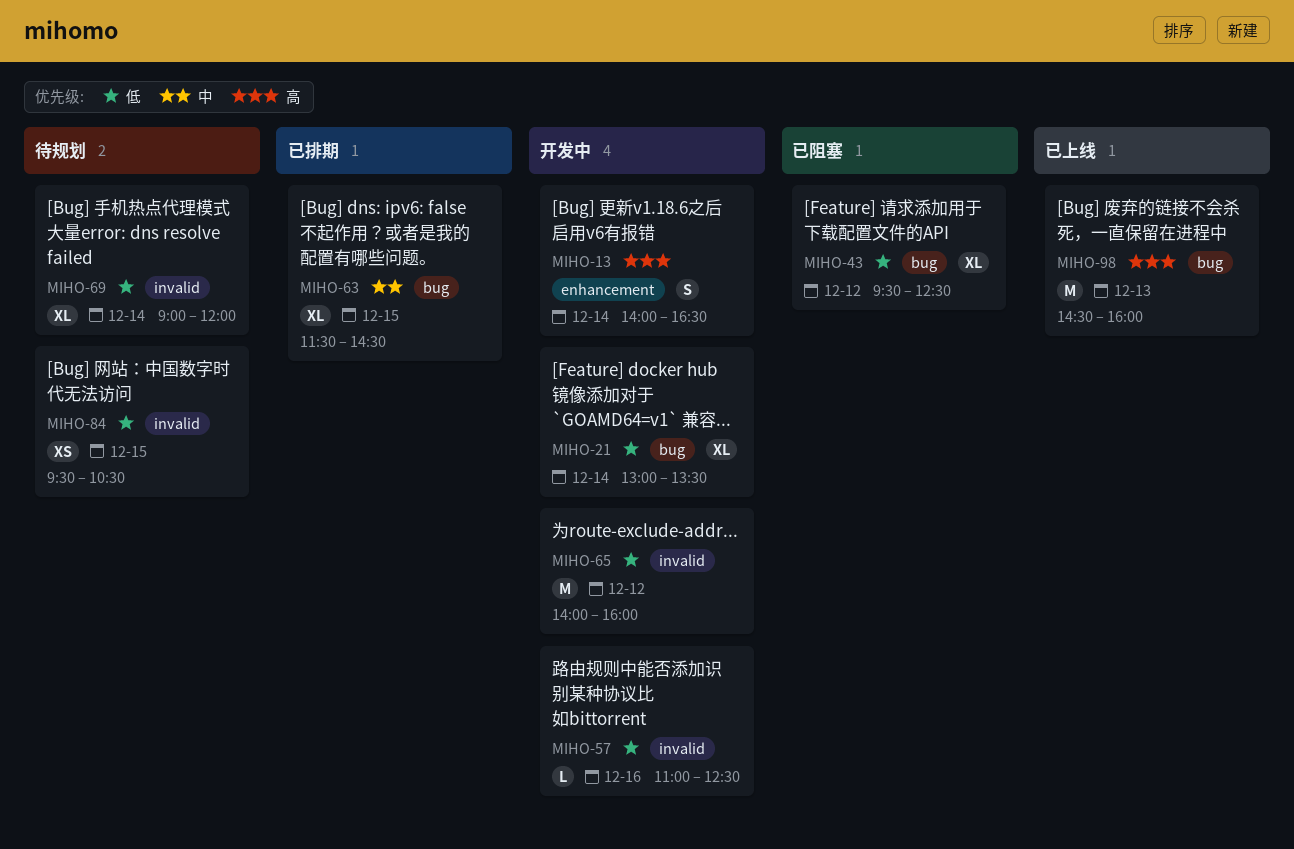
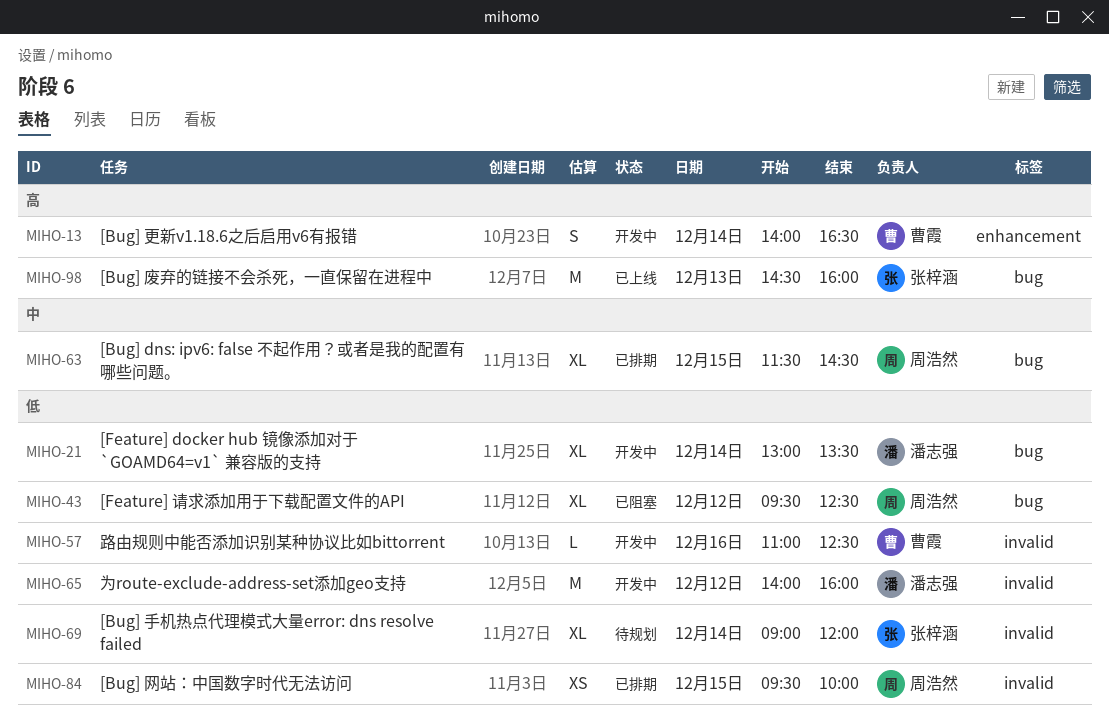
MIHO-84, status: 待规划 -> 已排期
MIHO-84, ends: 10:30 -> 10:00

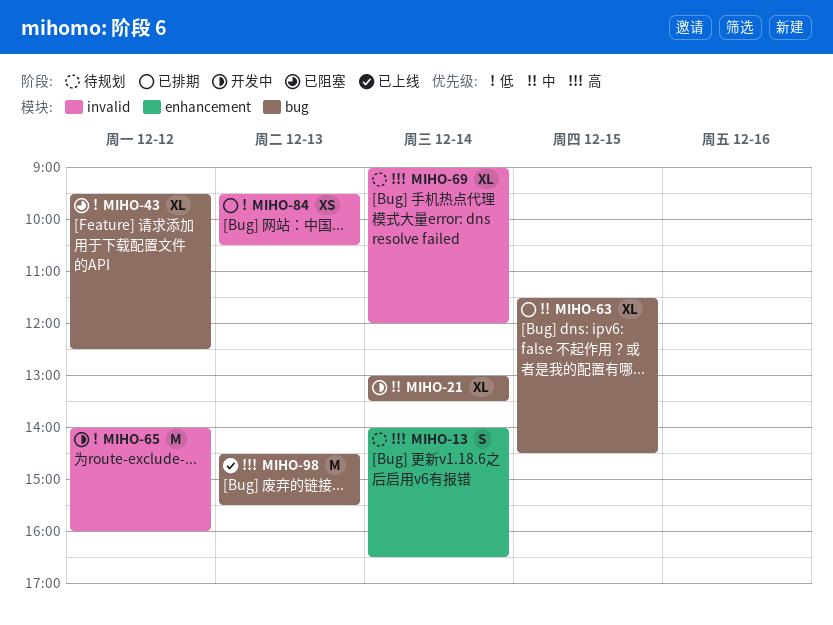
MIHO-13, status: 开发中 -> 待规划
MIHO-21, priority: 低 -> 中
MIHO-57: present -> none
MIHO-69, priority: 低 -> 高
MIHO-84, day: Dec 15 -> Dec 13
MIHO-84, ends: 10:00 -> 10:30
MIHO-98, ends: 16:00 -> 15:30

